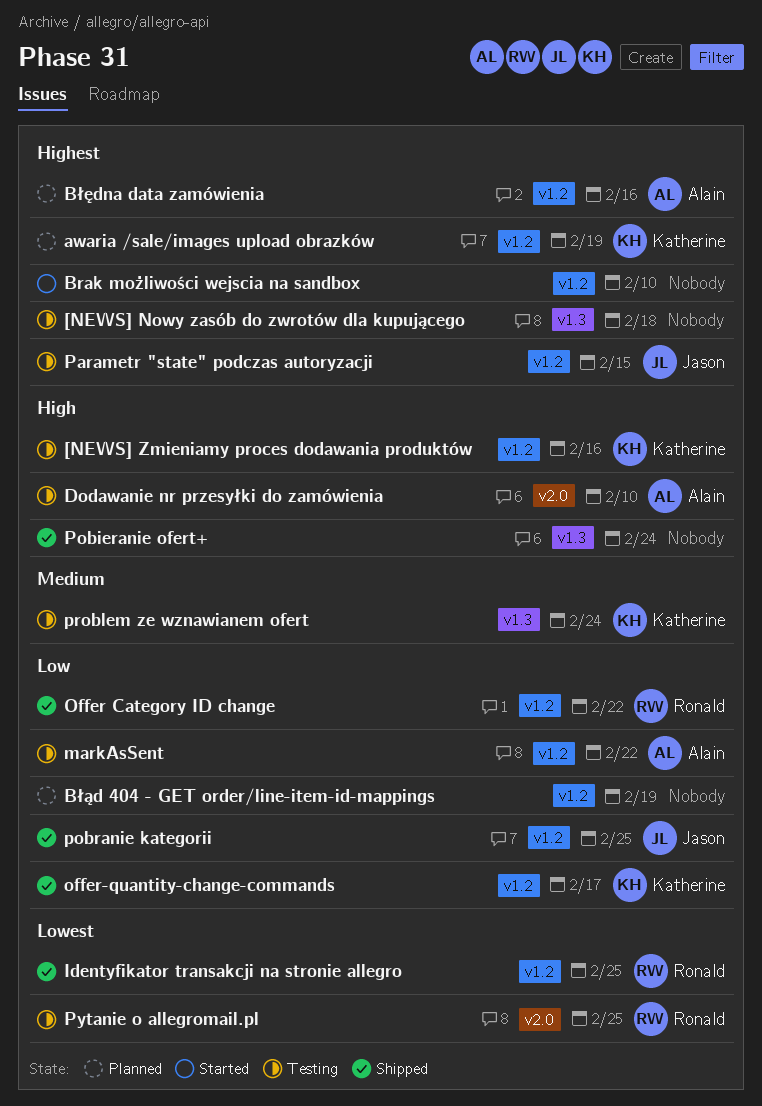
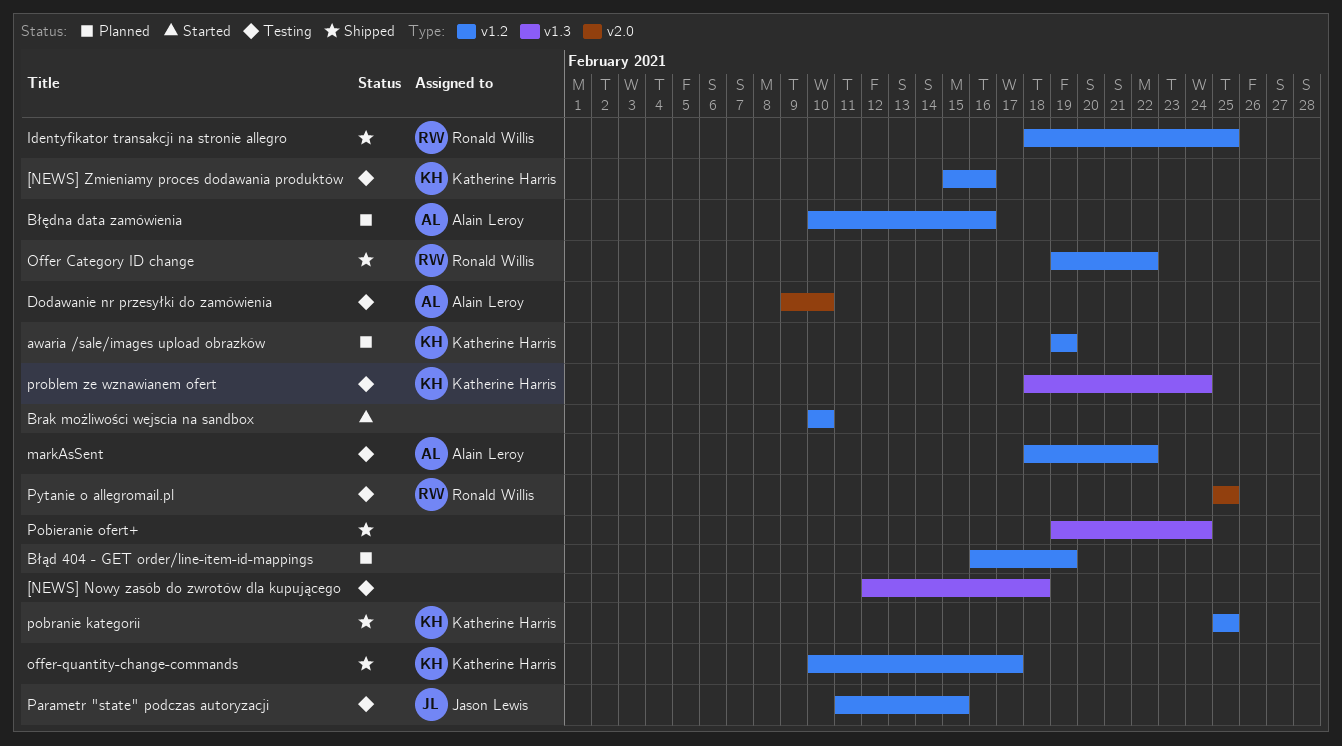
pobranie kategorii, owner: Jason Lewis -> Katherine Harris

